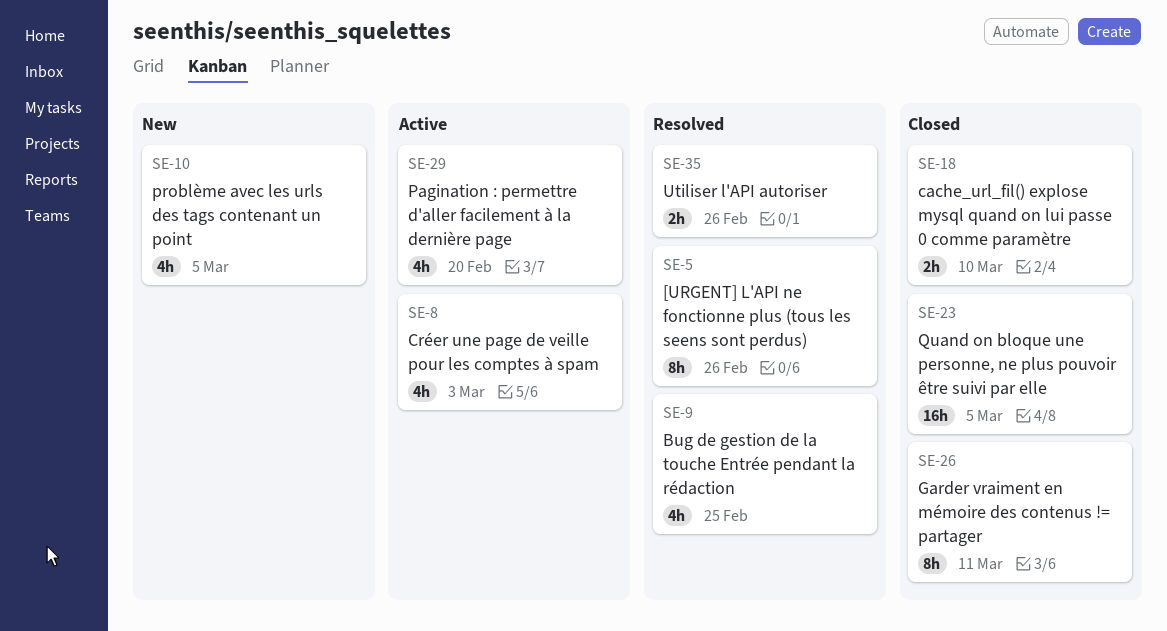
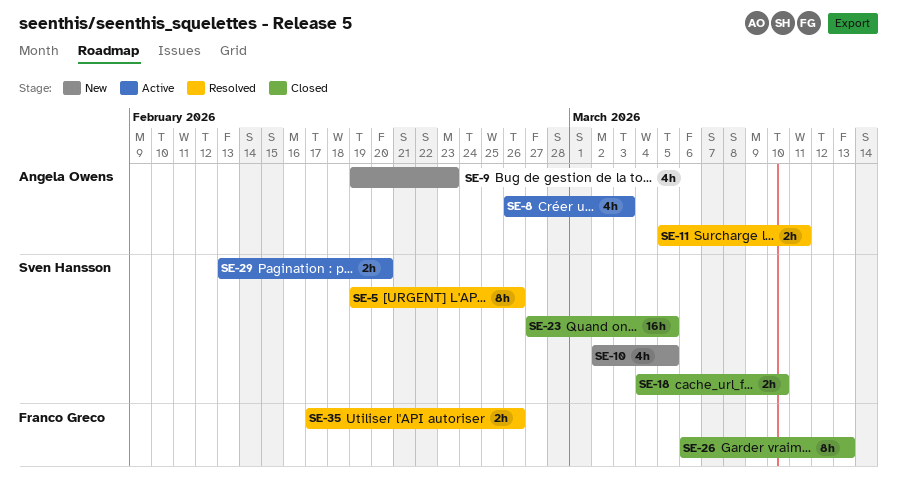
SE-9, status: Resolved -> New
SE-9, due: Feb 25 -> Feb 23
SE-11: none -> present
SE-26, due: Mar 11 -> Mar 13
SE-29, estimate: 4h -> 2h

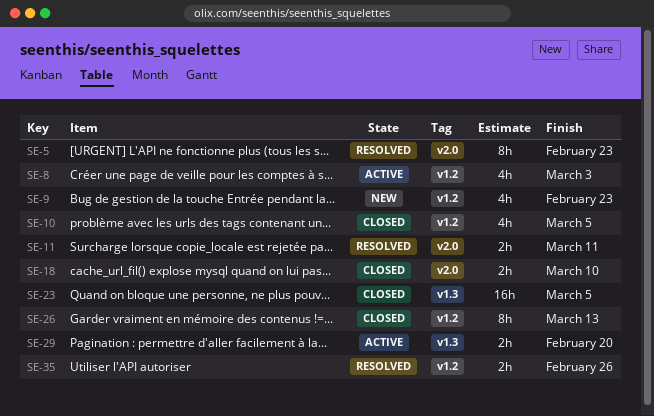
SE-5, due: Feb 26 -> Feb 23
SE-10, status: New -> Closed

